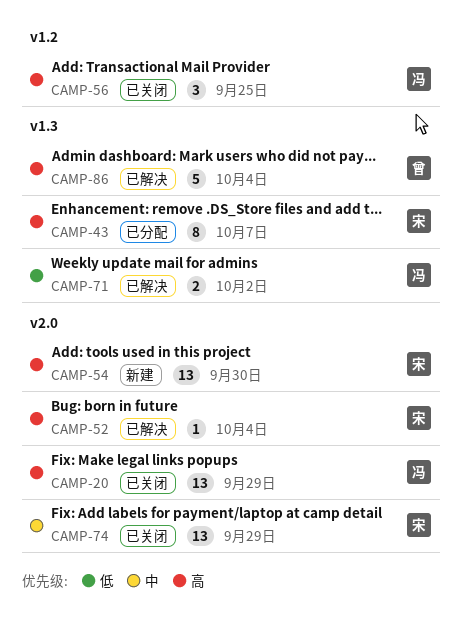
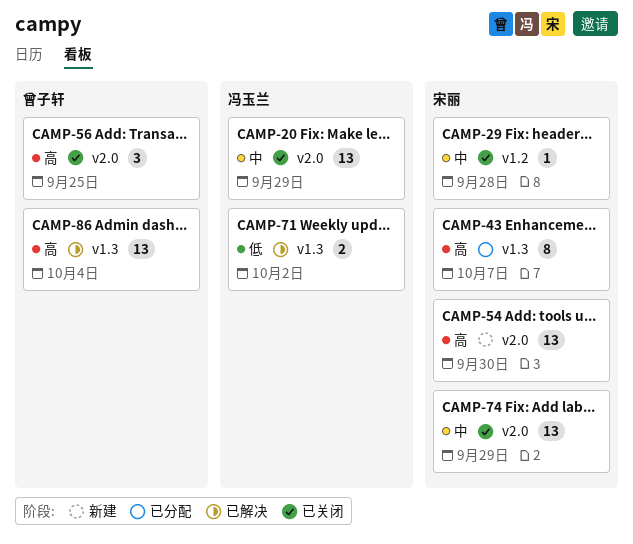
CAMP-20, priority: 高 -> 中
CAMP-29: none -> present
CAMP-52: present -> none
CAMP-56, owner: 冯玉兰 -> 曾子轩
CAMP-56, label: v1.2 -> v2.0
CAMP-86, estimate: 5 -> 13

